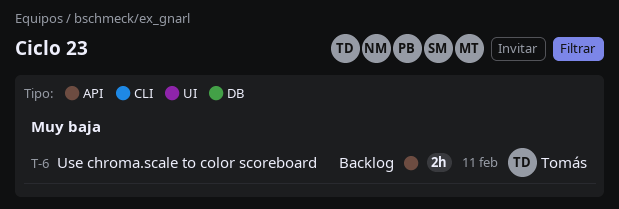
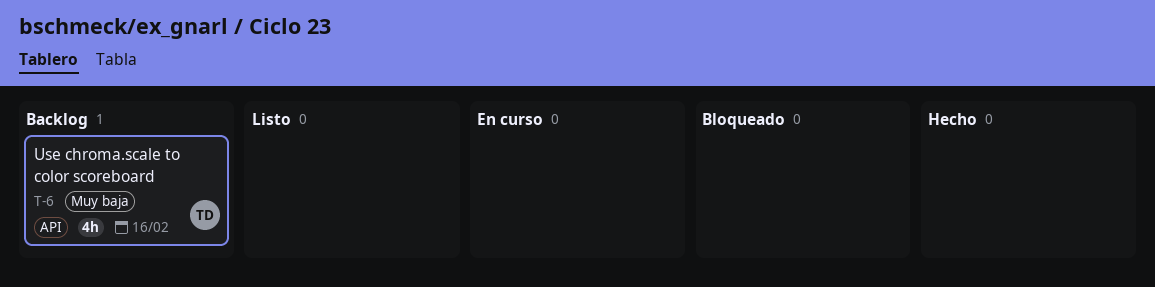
T-6, estimate: 2h -> 4h
T-6, due: Feb 11 -> Feb 16

